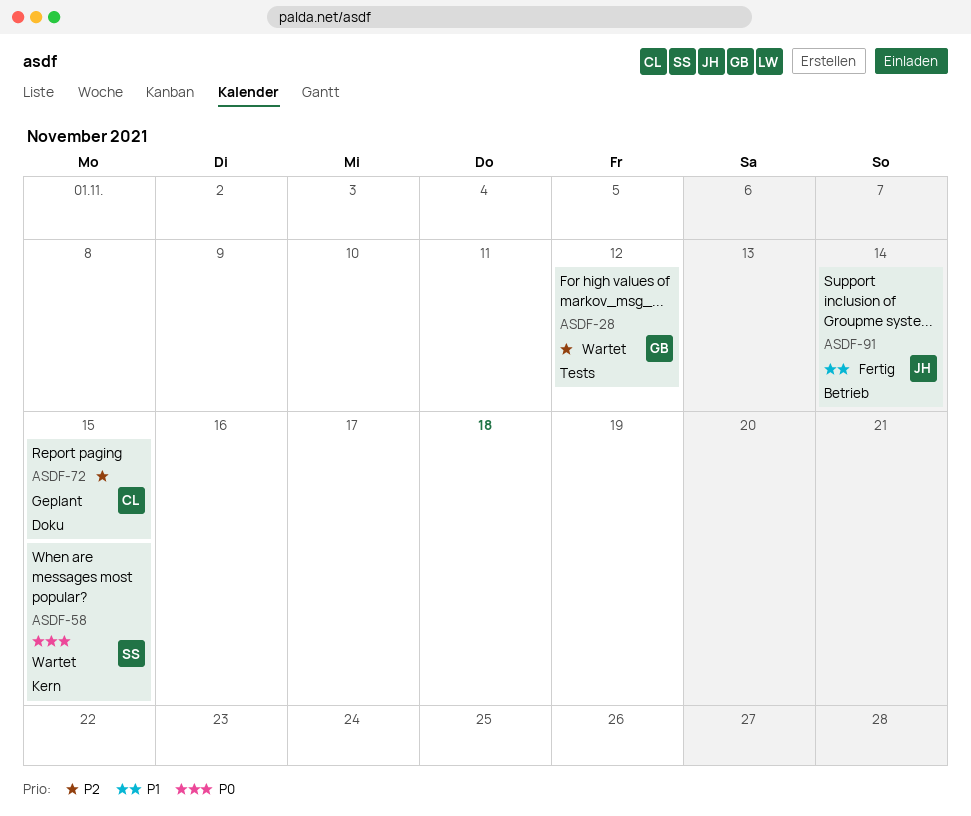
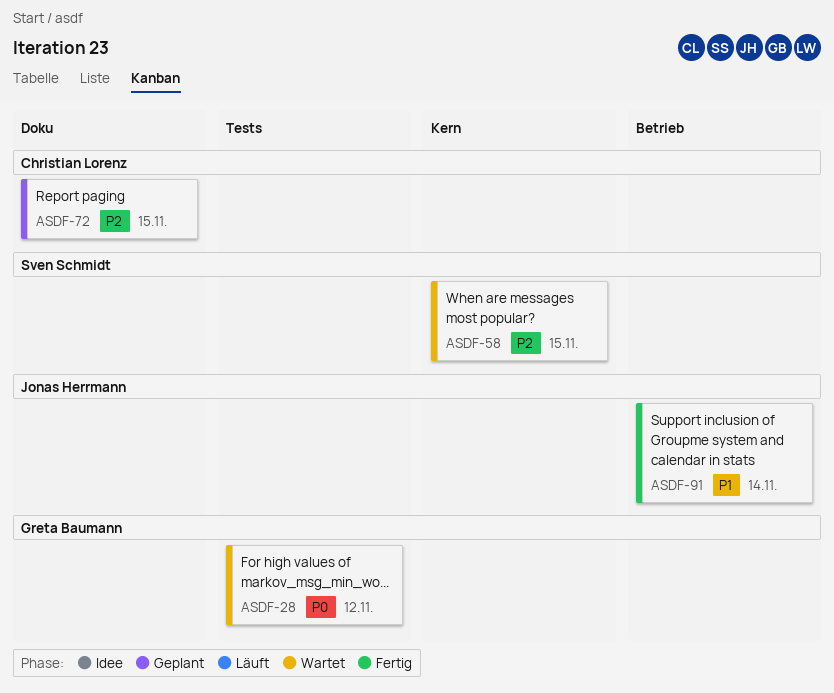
ASDF-28, priority: P2 -> P0
ASDF-58, priority: P0 -> P2

